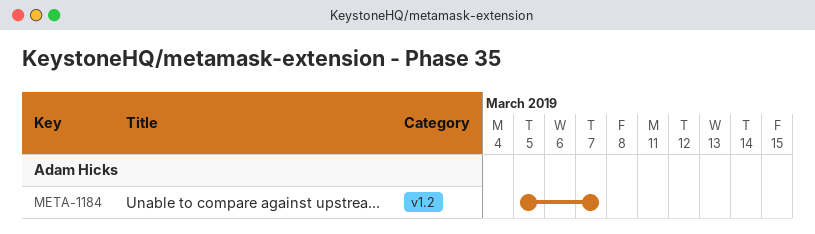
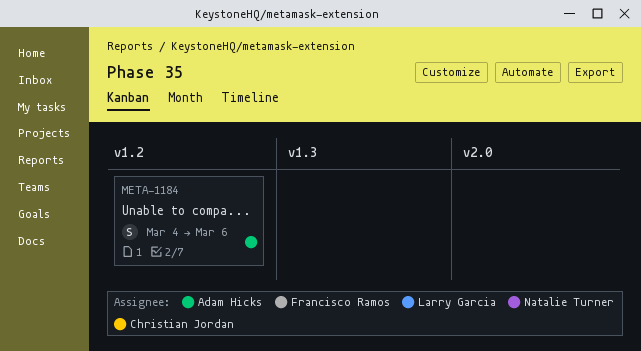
META-1184, start: Mar 5 -> Mar 4
META-1184, due: Mar 7 -> Mar 6

